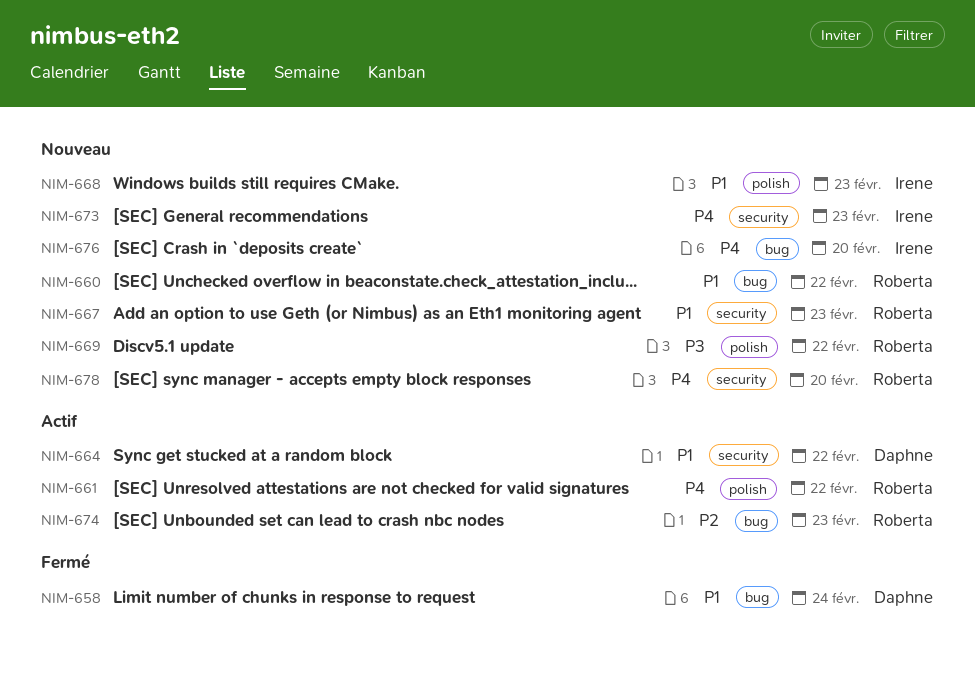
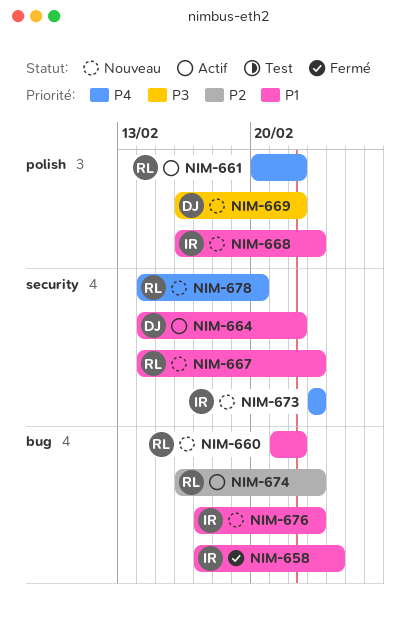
NIM-658, owner: Daphne -> Irene
NIM-669, owner: Roberta -> Daphne
NIM-676, priority: P4 -> P1
NIM-676, due: Feb 20 -> Feb 23

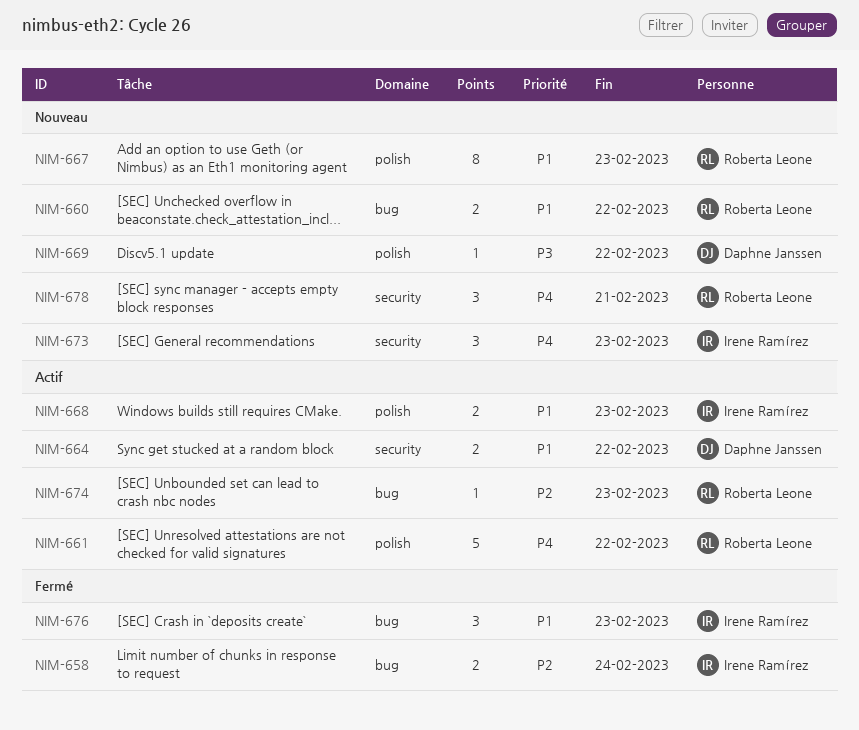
NIM-658, priority: P1 -> P2
NIM-667, label: security -> polish
NIM-668, status: Nouveau -> Actif
NIM-676, status: Nouveau -> Fermé
NIM-678, due: Feb 20 -> Feb 21

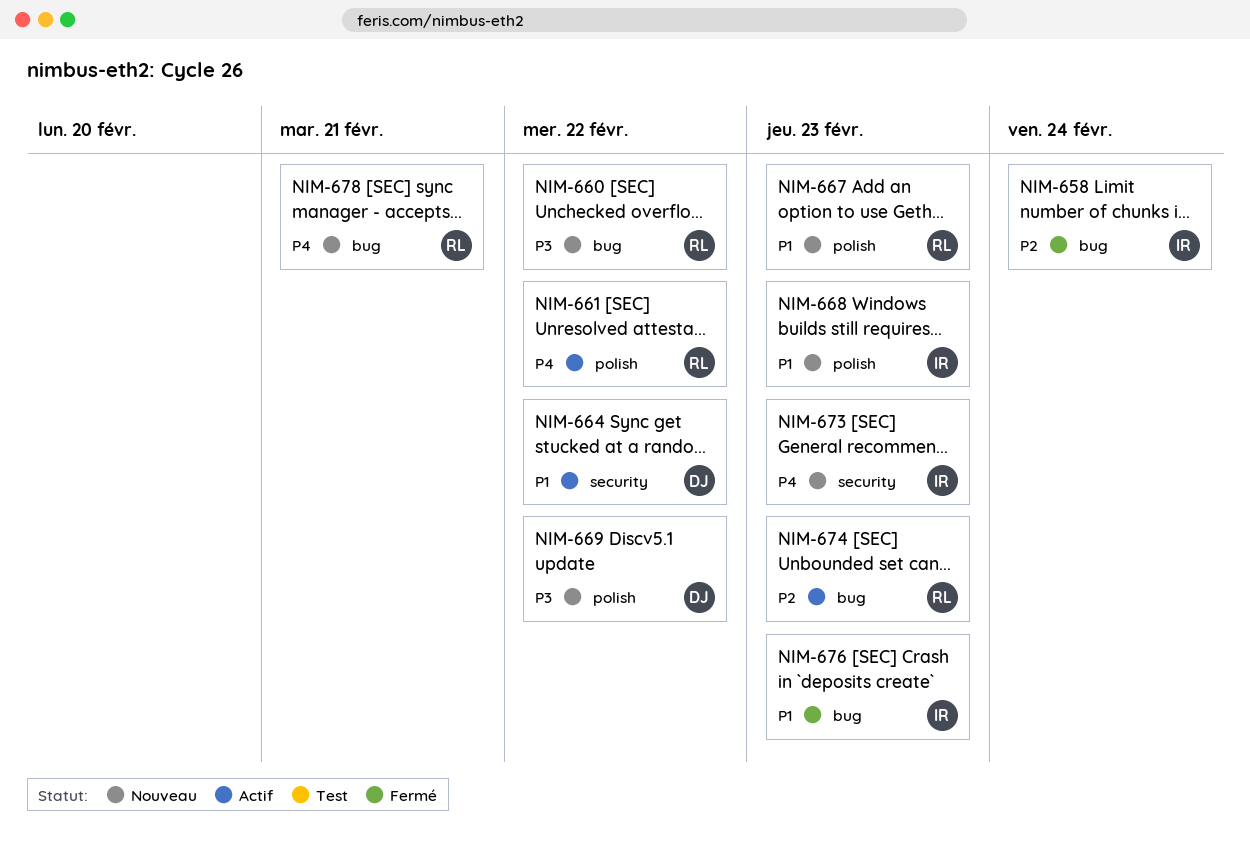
NIM-660, priority: P1 -> P3
NIM-668, status: Actif -> Nouveau
NIM-678, label: security -> bug

